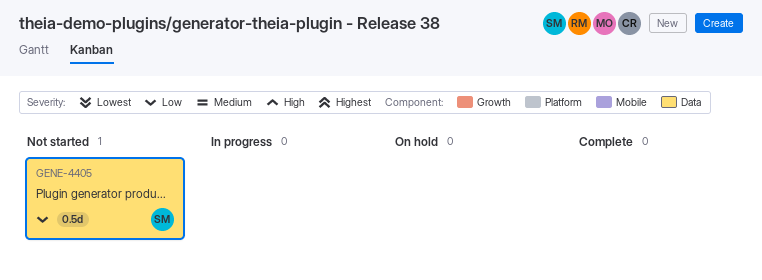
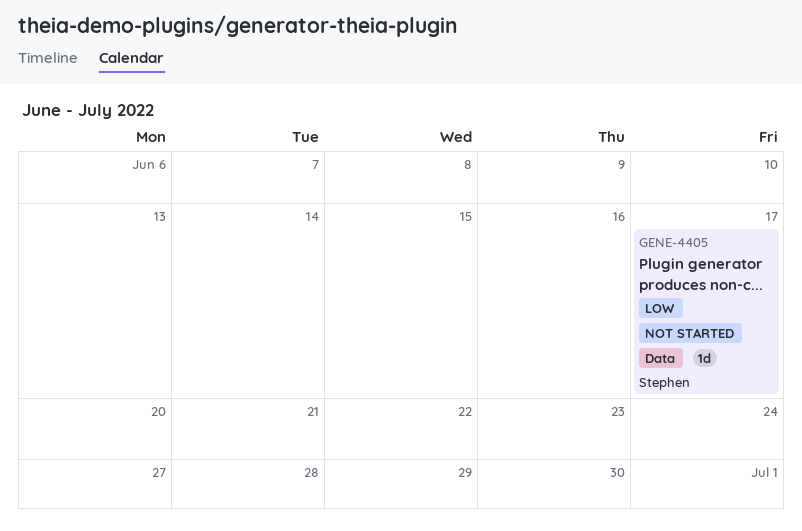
GENE-4405, estimate: 0.5d -> 1d

